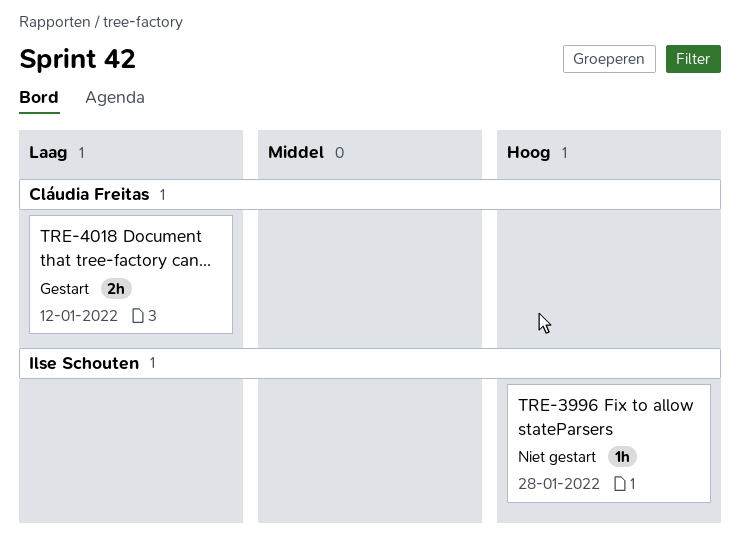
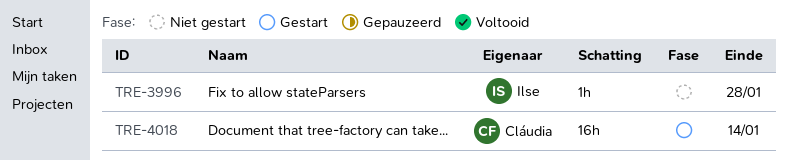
TRE-4018, estimate: 2h -> 16h
TRE-4018, due: Jan 12 -> Jan 14

